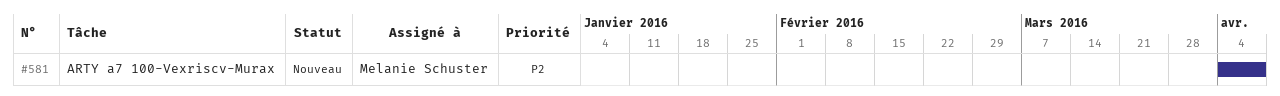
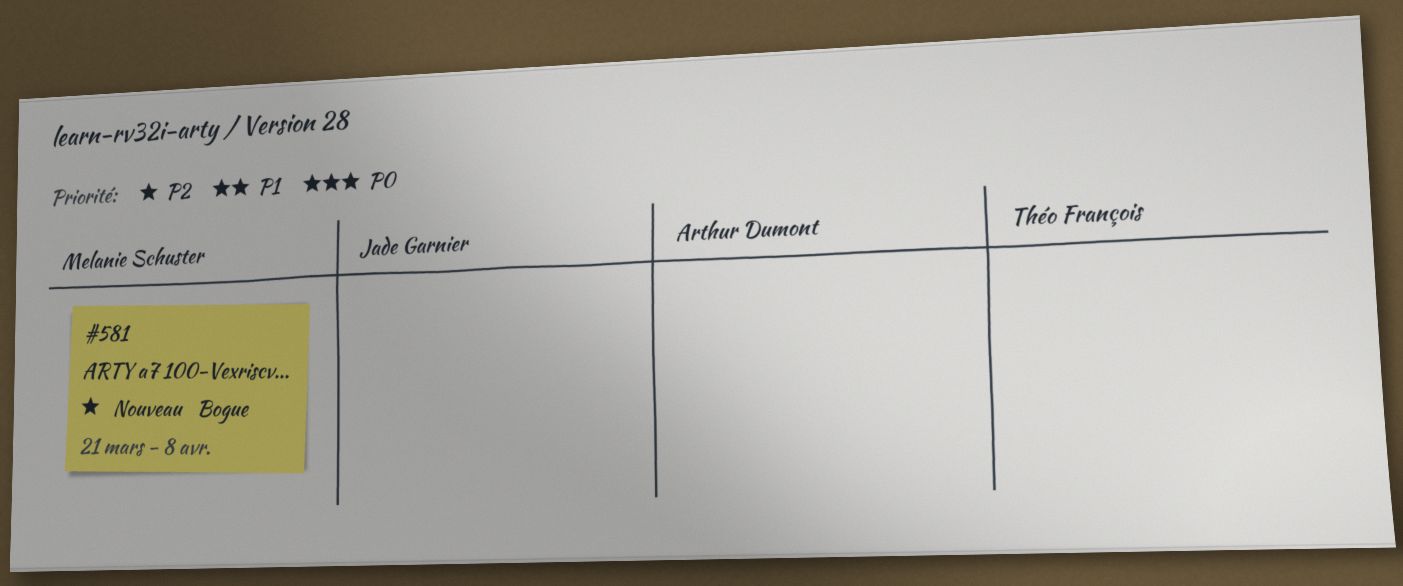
#581, start: Apr 4 -> Mar 21

